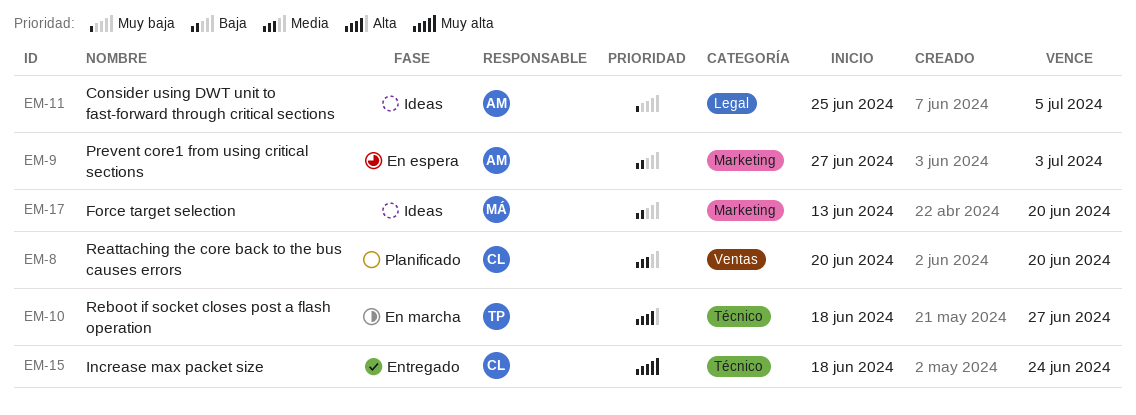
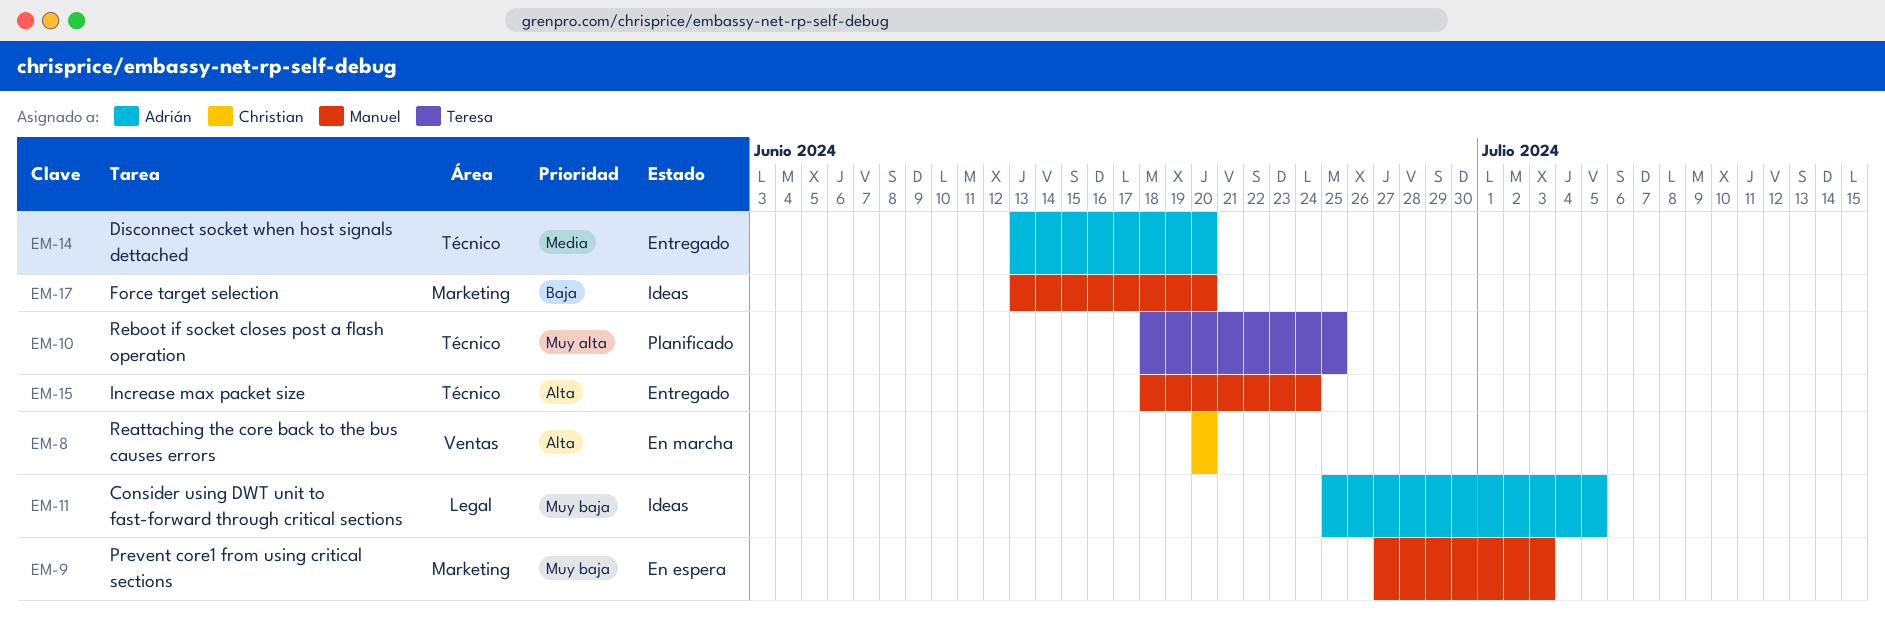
EM-8, status: Planificado -> En marcha
EM-8, priority: Media -> Alta
EM-9, owner: Adrián -> Manuel
EM-9, priority: Baja -> Muy baja
EM-10, status: En marcha -> Planificado
EM-10, priority: Alta -> Muy alta
EM-10, due: Jun 27 -> Jun 25
EM-14: none -> present
EM-15, owner: Christian -> Manuel
EM-15, priority: Muy alta -> Alta

